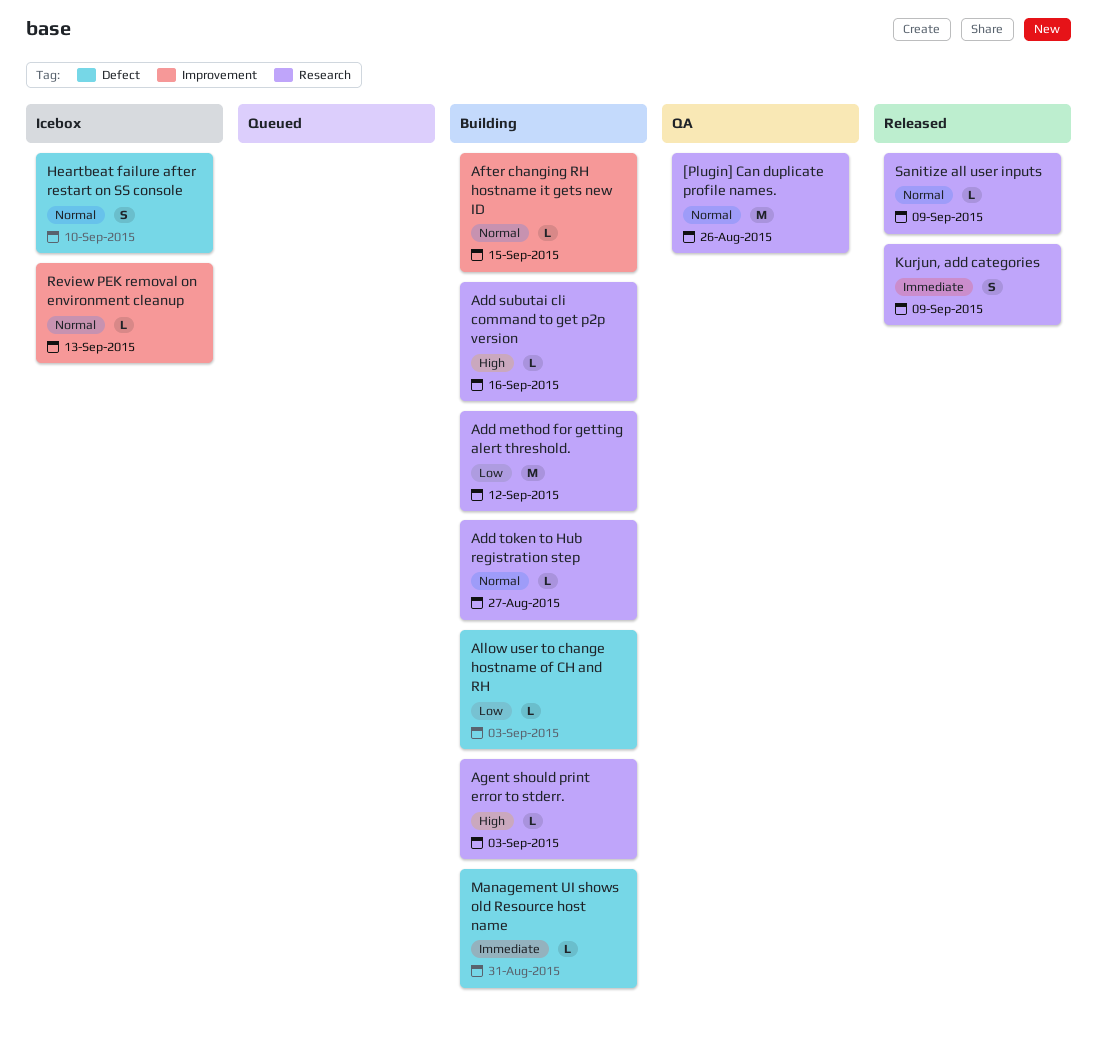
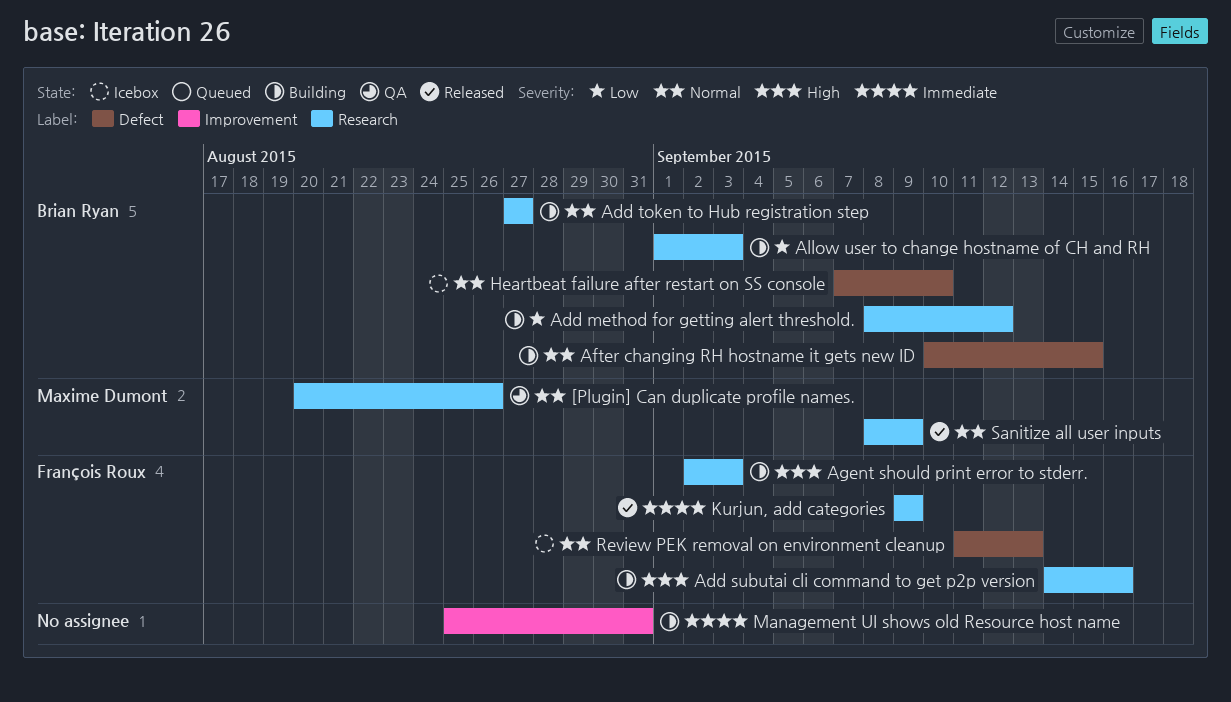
After changing RH hostname it gets new ID, label: Improvement -> Defect
Allow user to change hostname of CH and RH, label: Defect -> Research
Management UI shows old Resource host name, label: Defect -> Improvement
Review PEK removal on environment cleanup, label: Improvement -> Defect

